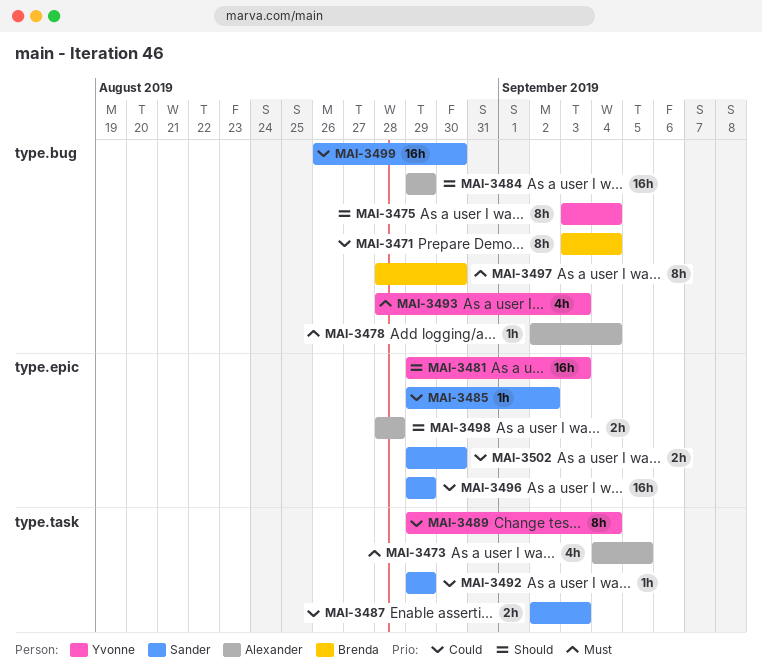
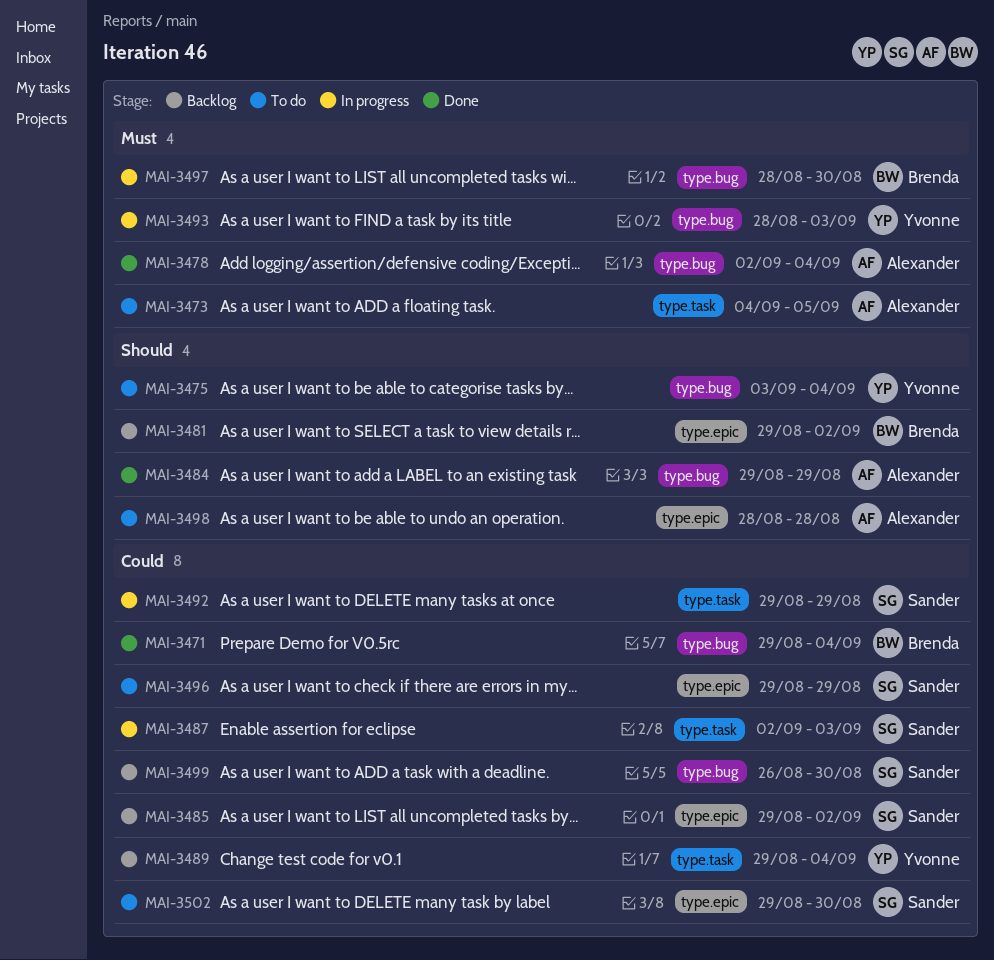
MAI-3471, start: Sep 3 -> Aug 29
MAI-3481, owner: Yvonne -> Brenda
MAI-3481, due: Sep 3 -> Sep 2

